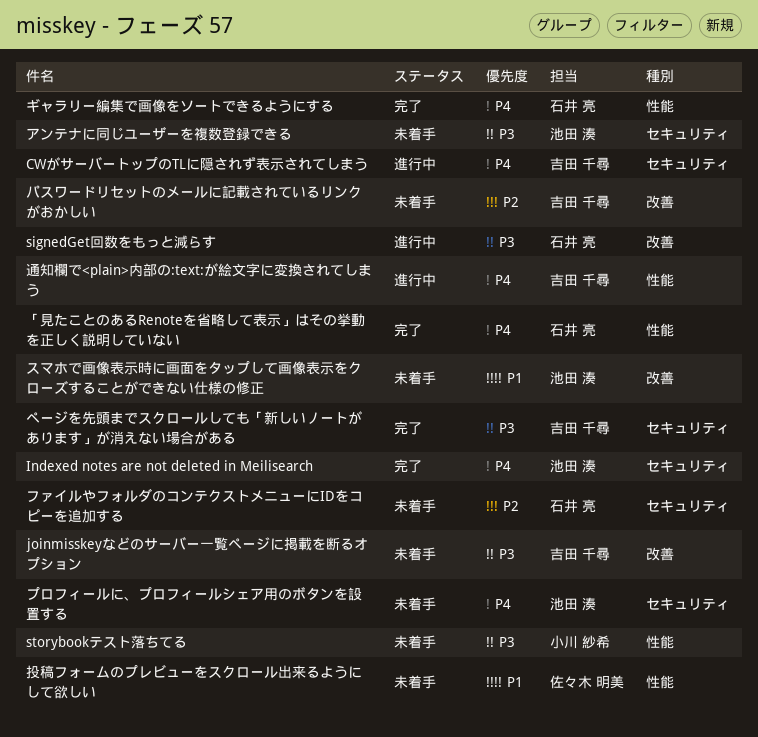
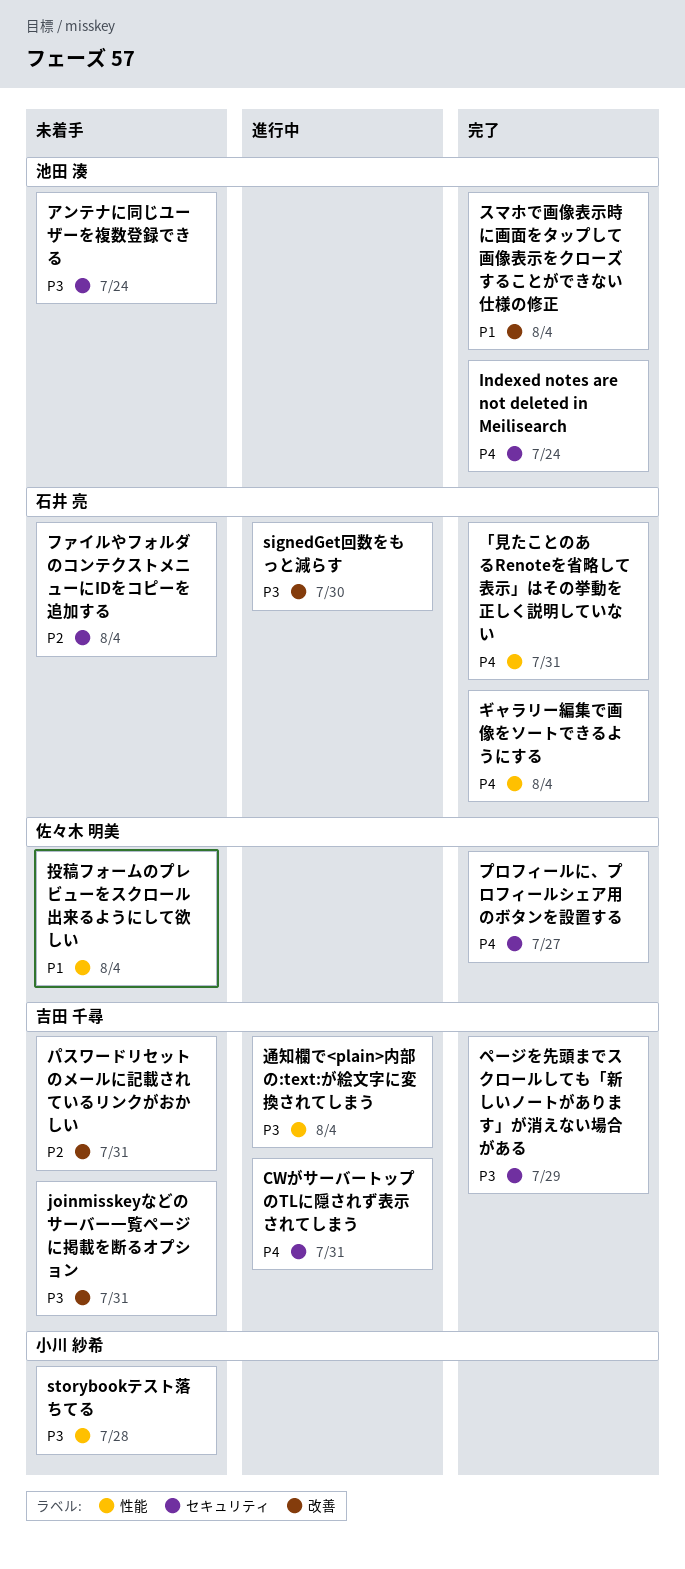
スマホで画像表示時に画面をタップして画像表示をクローズすることができない仕様の修正, status: 未着手 -> 完了
プロフィールに、プロフィールシェア用のボタンを設置する, status: 未着手 -> 完了
プロフィールに、プロフィールシェア用のボタンを設置する, owner: 池田 湊 -> 佐々木 明美
通知欄で<plain>内部の:text:が絵文字に変換されてしまう, priority: P4 -> P3

